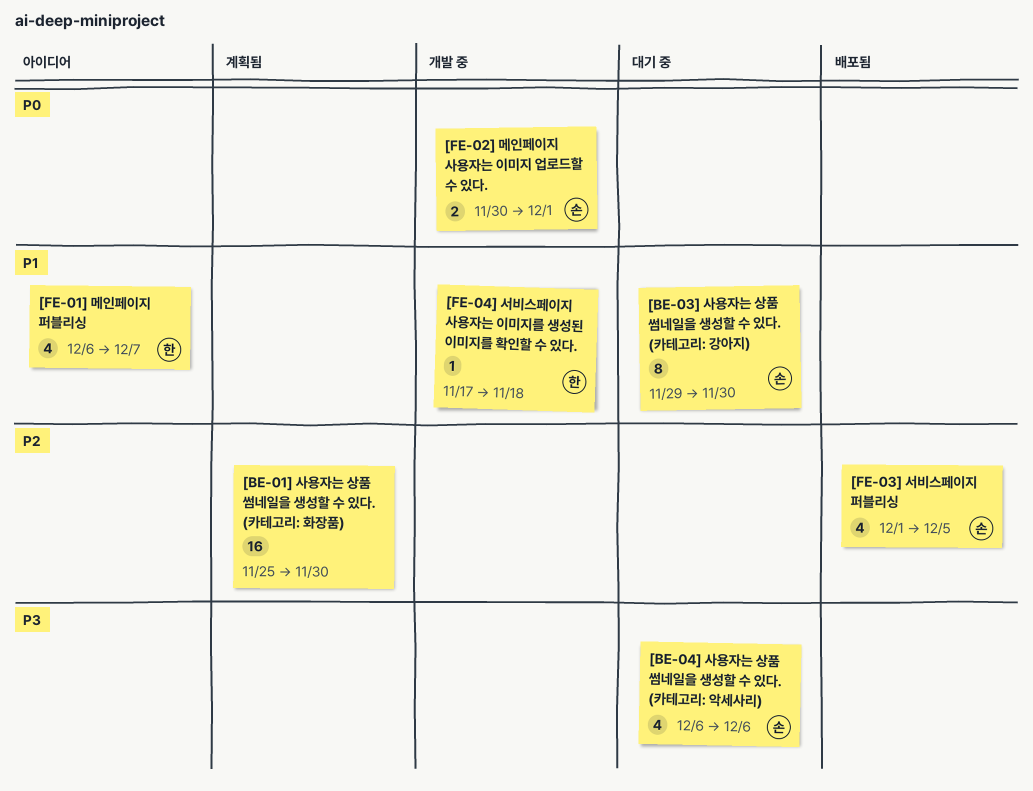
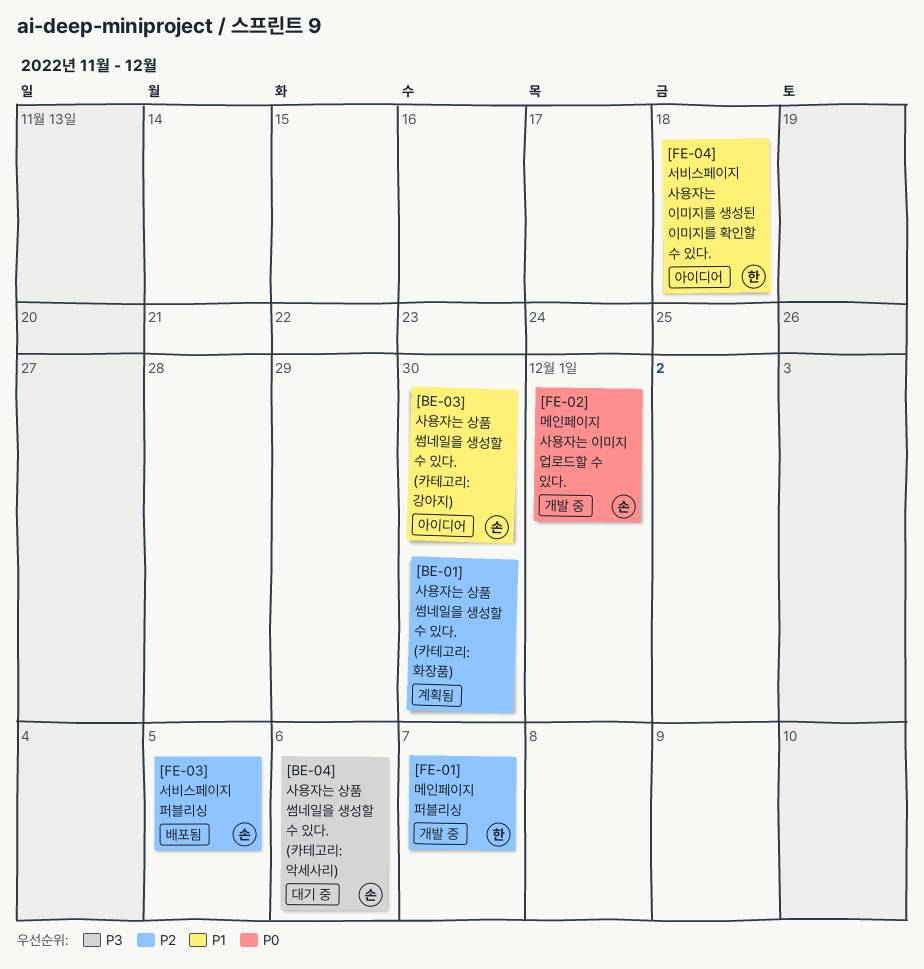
[BE-03] 사용자는 상품 썸네일을 생성할 수 있다. (카테고리: 강아지), status: 대기 중 -> 아이디어
[FE-01] 메인페이지 퍼블리싱, status: 아이디어 -> 개발 중
[FE-01] 메인페이지 퍼블리싱, priority: P1 -> P2
[FE-04] 서비스페이지 사용자는 이미지를 생성된 이미지를 확인할 수 있다., status: 개발 중 -> 아이디어

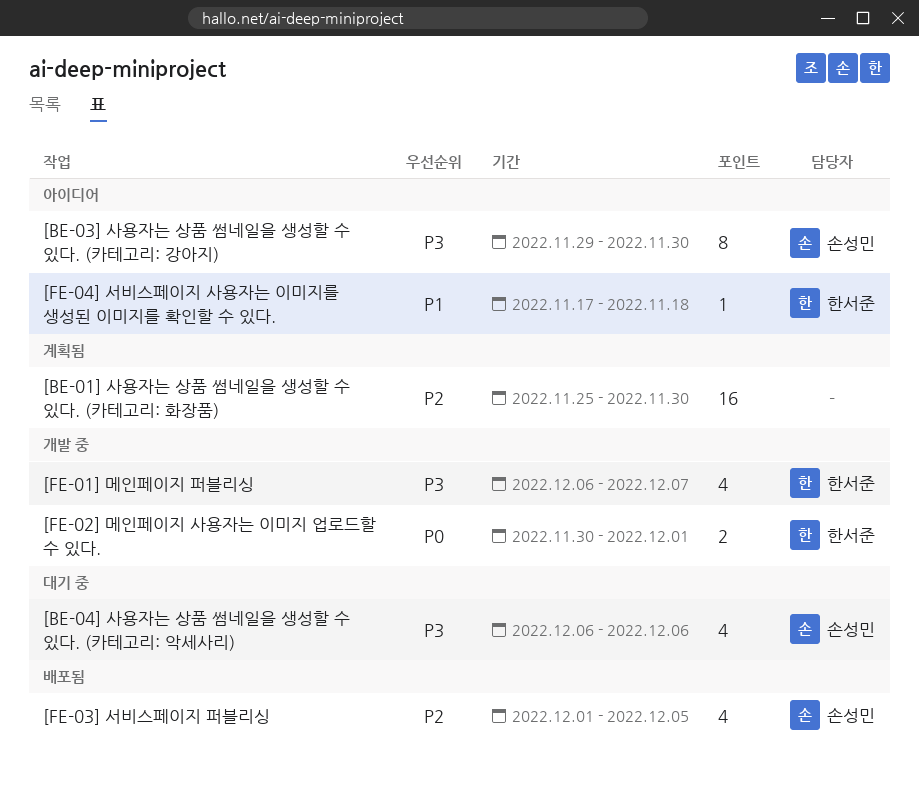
[BE-03] 사용자는 상품 썸네일을 생성할 수 있다. (카테고리: 강아지), priority: P1 -> P3
[FE-01] 메인페이지 퍼블리싱, priority: P2 -> P3
[FE-02] 메인페이지 사용자는 이미지 업로드할 수 있다., owner: 손성민 -> 한서준

